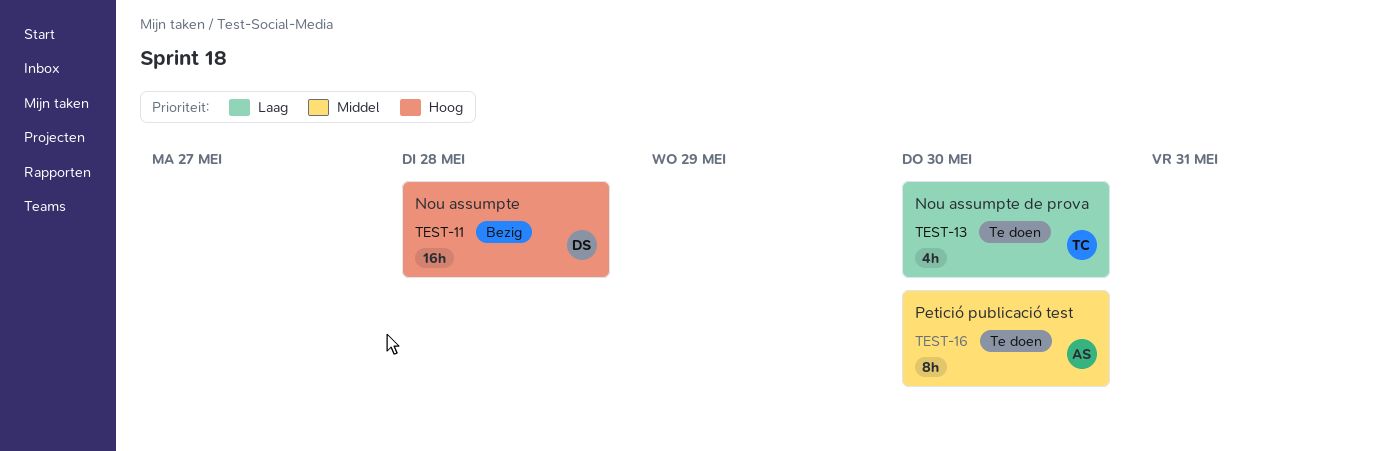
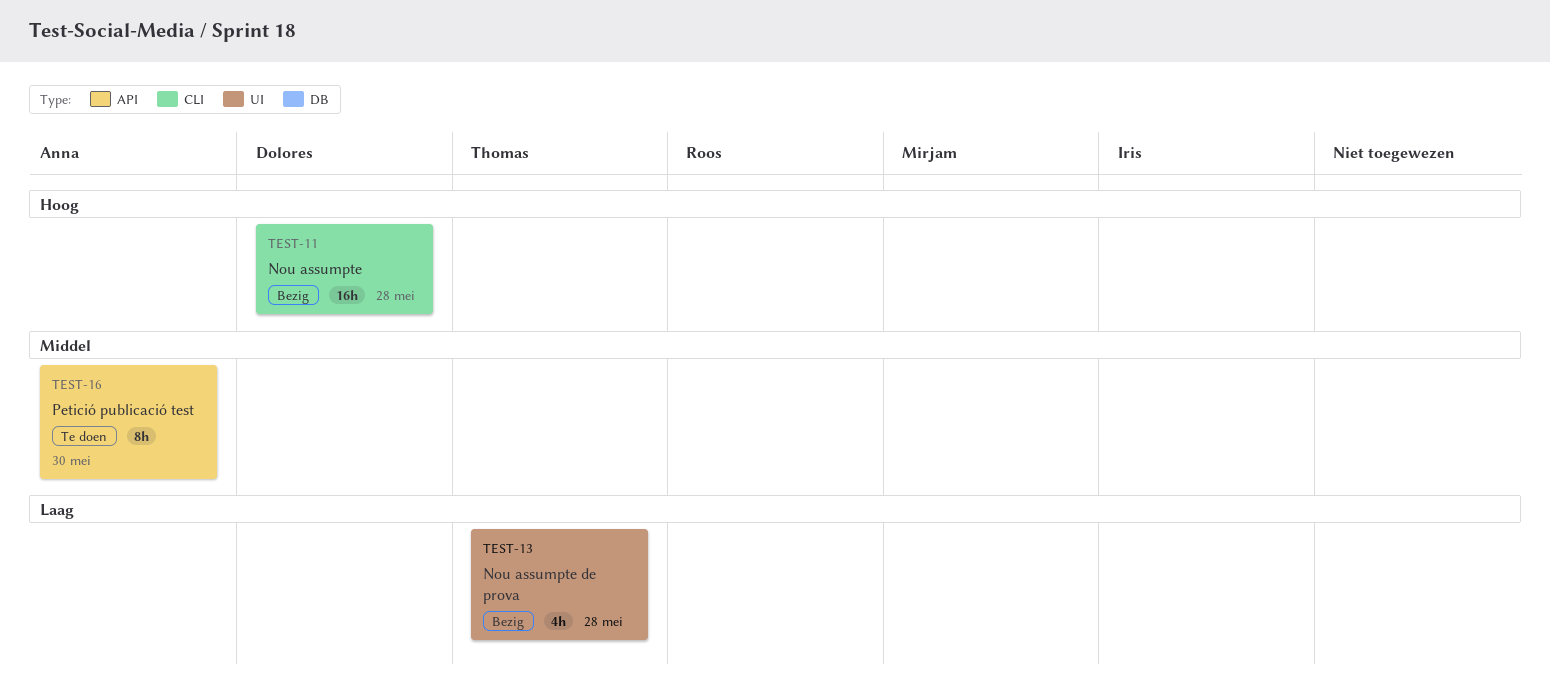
TEST-13, status: Te doen -> Bezig
TEST-13, due: May 30 -> May 28

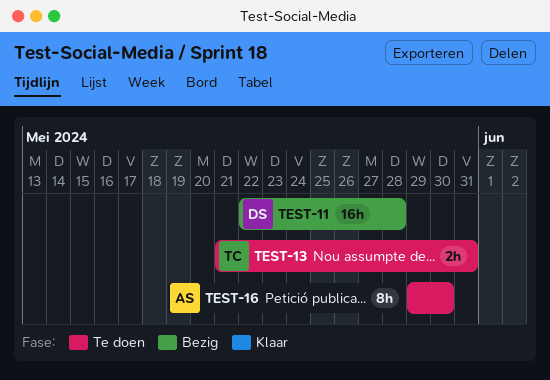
TEST-13, status: Bezig -> Te doen
TEST-13, estimate: 4h -> 2h
TEST-13, due: May 28 -> May 31

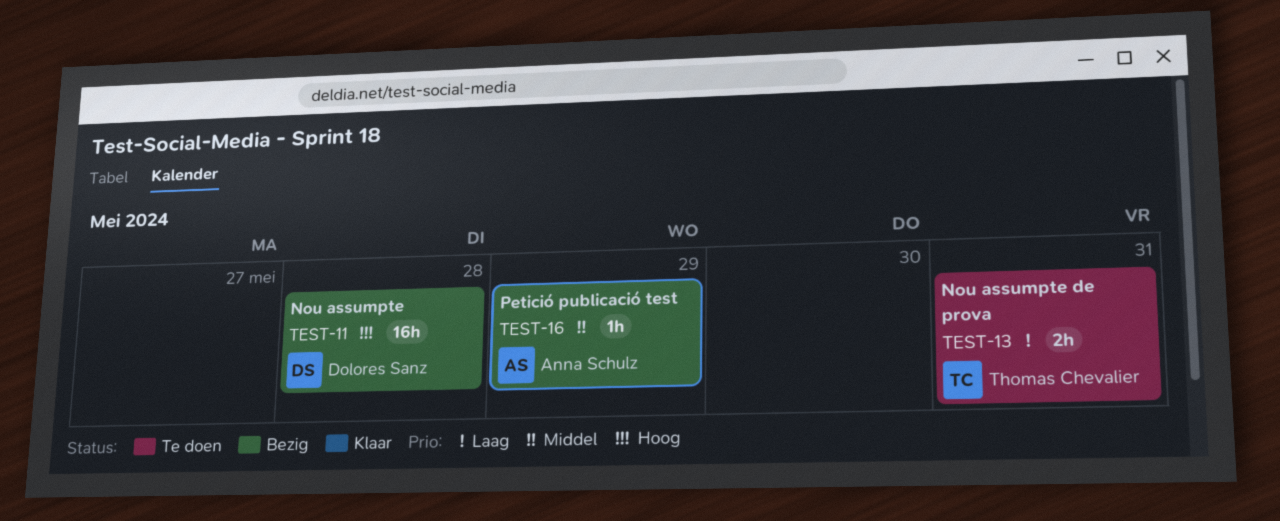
TEST-16, status: Te doen -> Bezig
TEST-16, estimate: 8h -> 1h
TEST-16, due: May 30 -> May 29

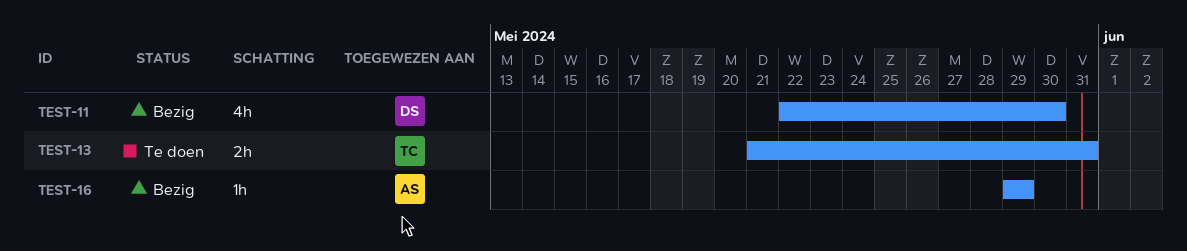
TEST-11, estimate: 16h -> 4h
TEST-11, due: May 28 -> May 30

